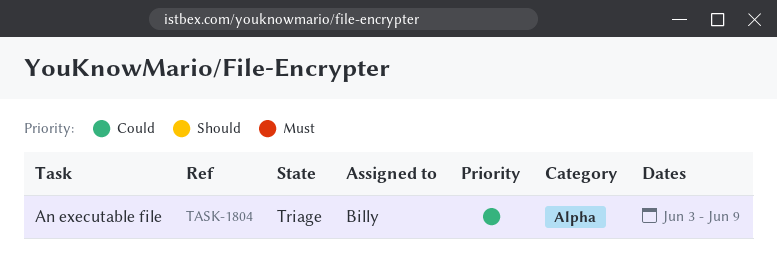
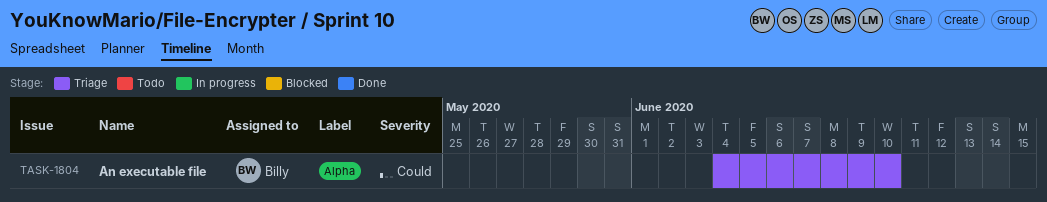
TASK-1804, start: Jun 3 -> Jun 4
TASK-1804, due: Jun 9 -> Jun 10

